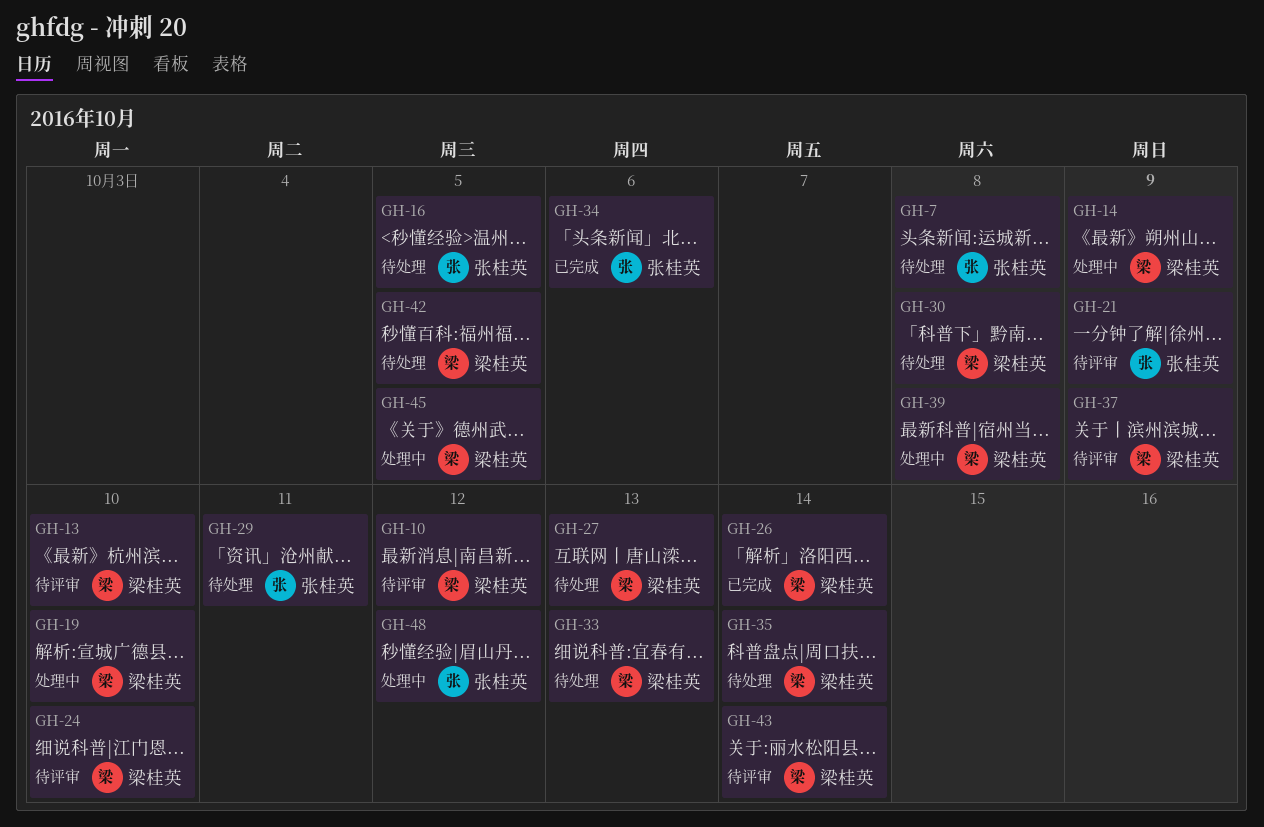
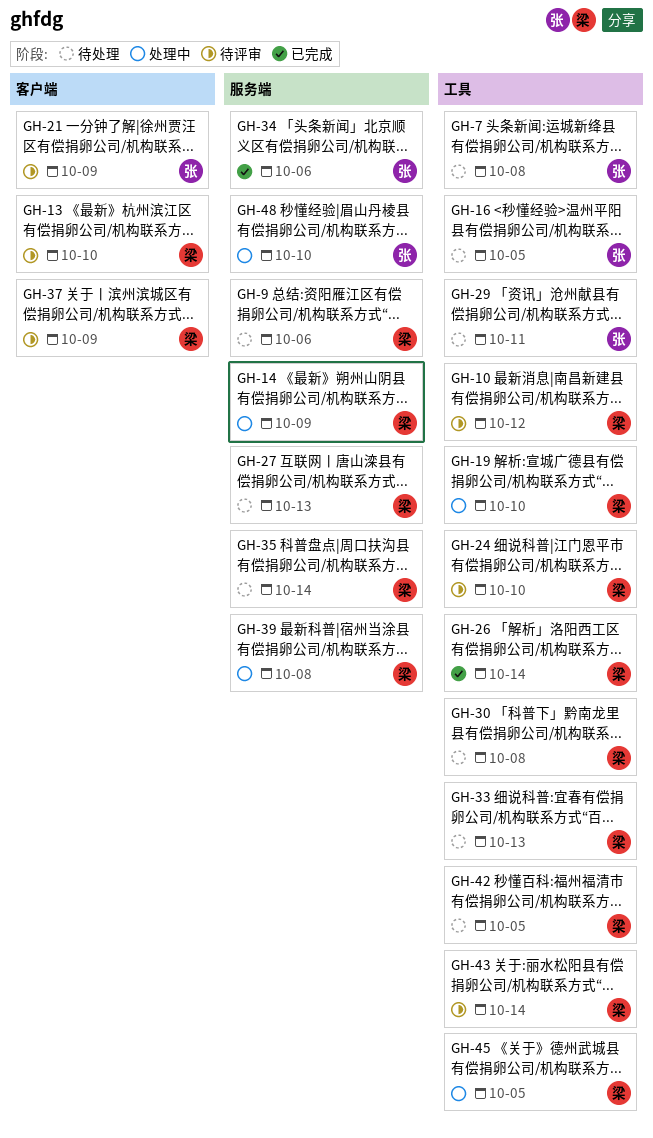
GH-9: none -> present
GH-48, due: Oct 12 -> Oct 10

